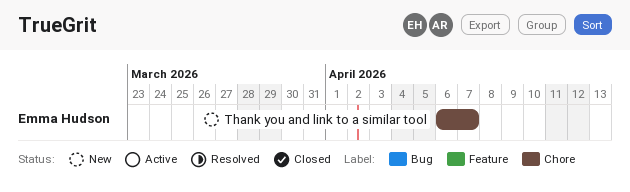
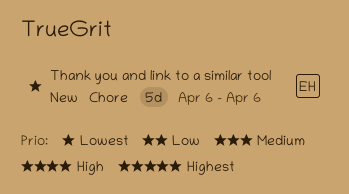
Thank you and link to a similar tool, due: Apr 7 -> Apr 6

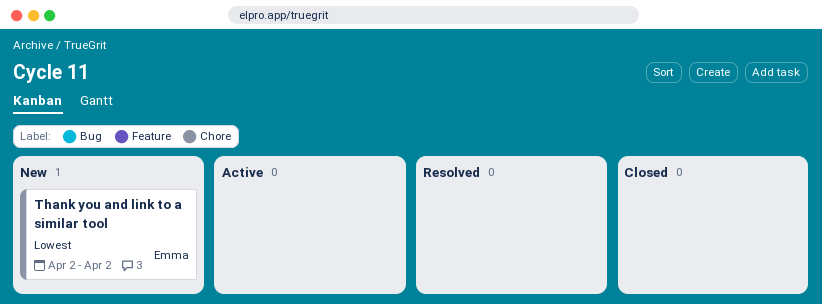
Thank you and link to a similar tool, start: Apr 6 -> Apr 2
Thank you and link to a similar tool, due: Apr 6 -> Apr 2

